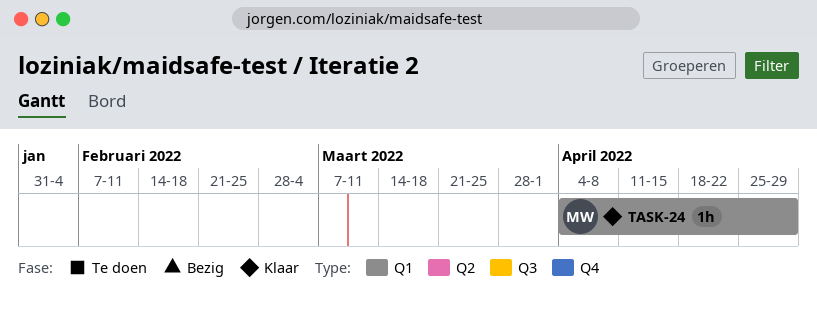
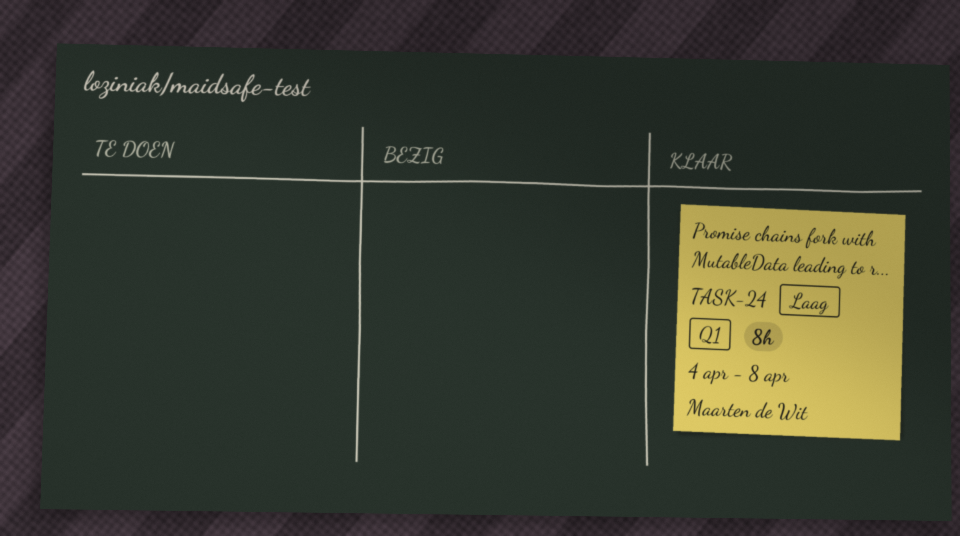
TASK-24, estimate: 1h -> 8h
TASK-24, due: Apr 29 -> Apr 8

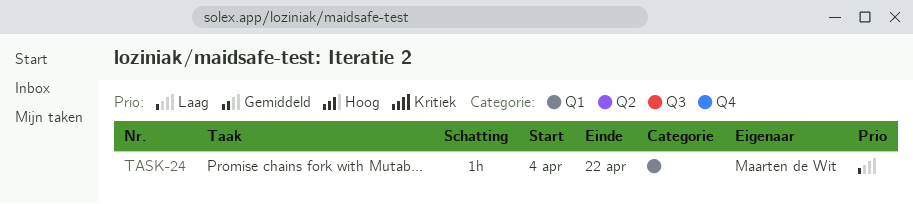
TASK-24, estimate: 8h -> 1h
TASK-24, due: Apr 8 -> Apr 22

